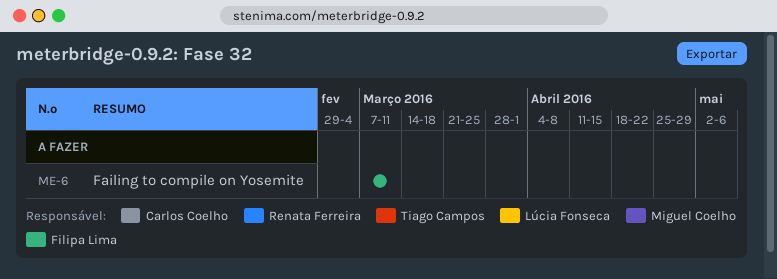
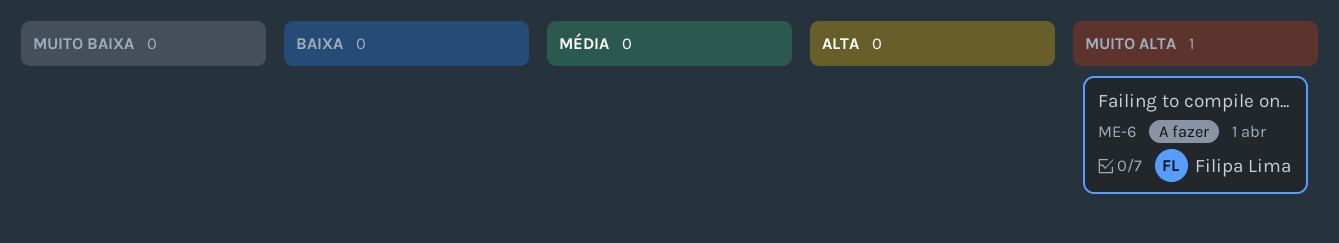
ME-6, due: Mar 11 -> Apr 1

